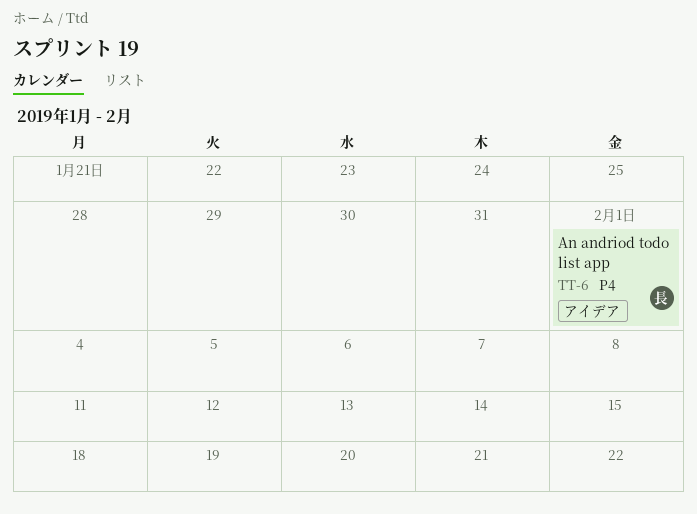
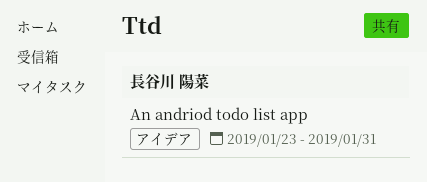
An andriod todo list app, due: Feb 1 -> Jan 31

